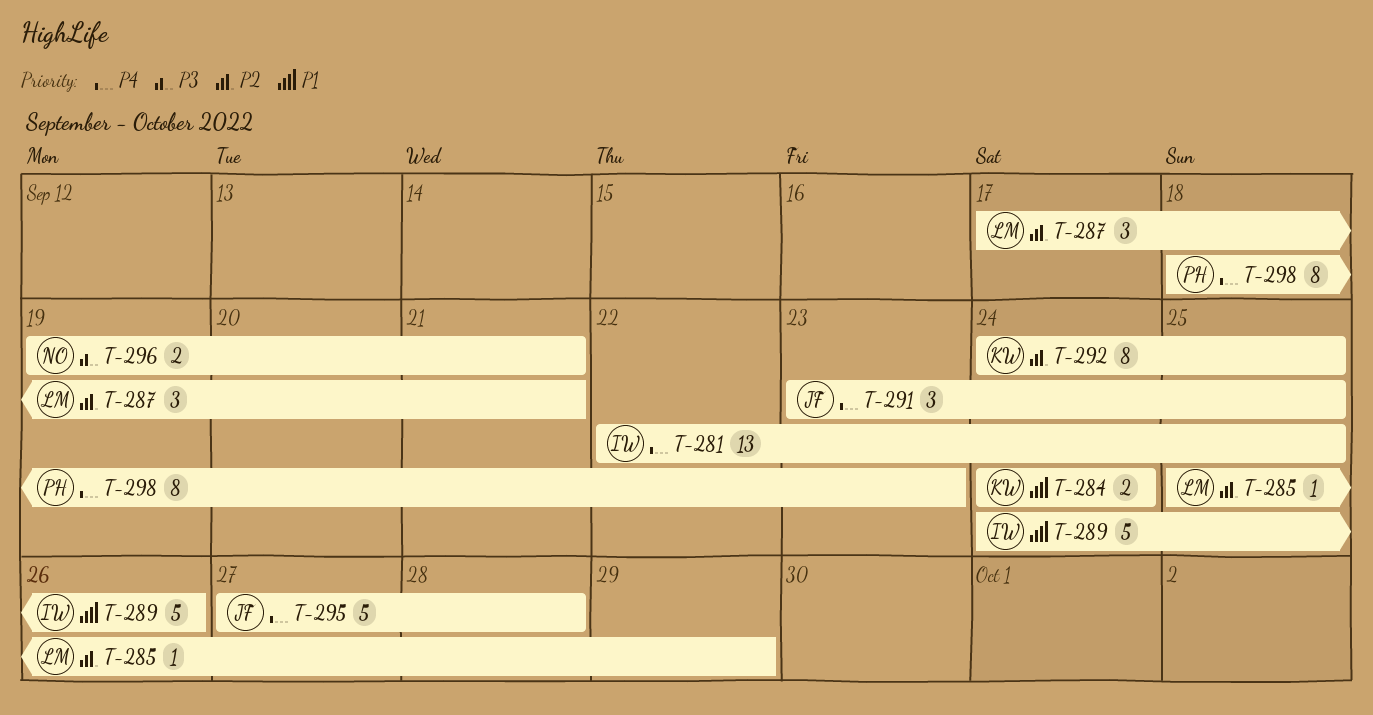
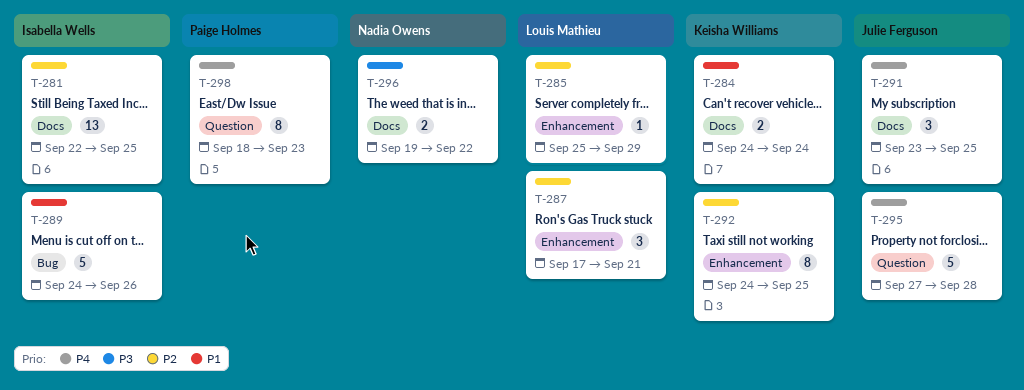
T-281, priority: P4 -> P2
T-296, due: Sep 21 -> Sep 22

